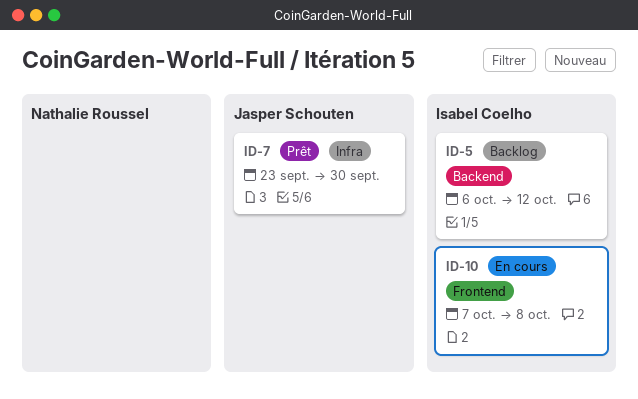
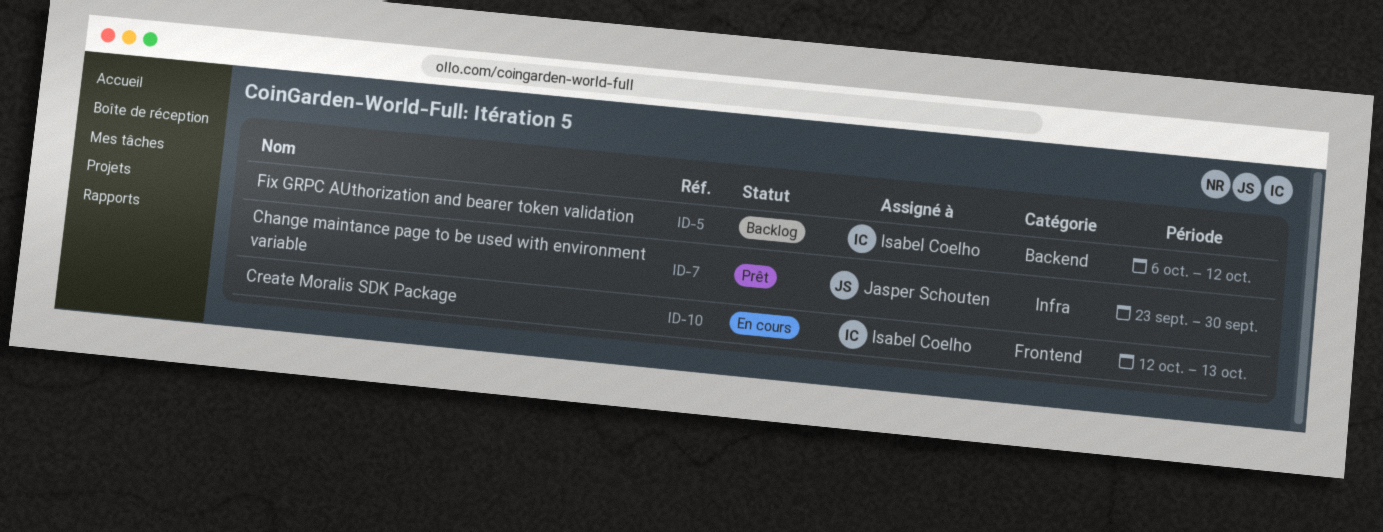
ID-10, start: Oct 7 -> Oct 12
ID-10, due: Oct 8 -> Oct 13

